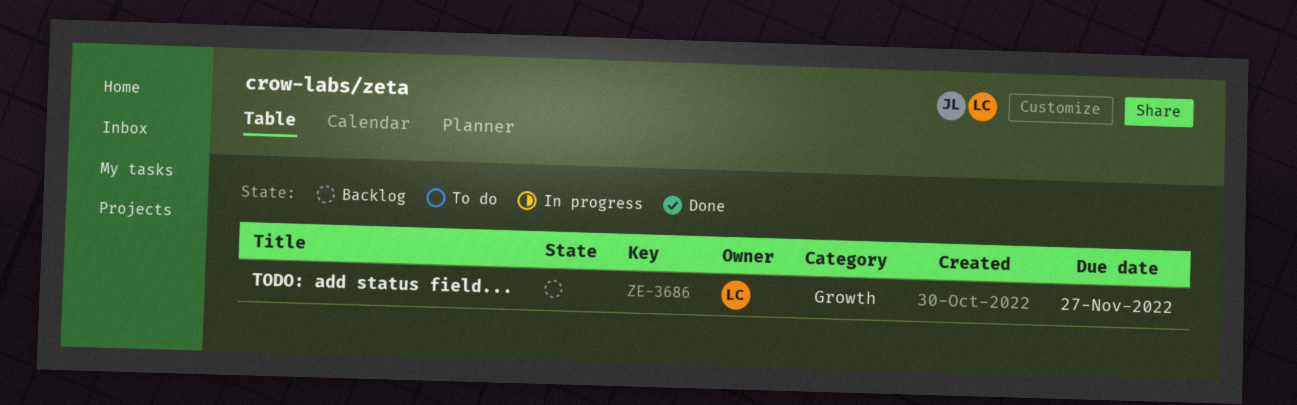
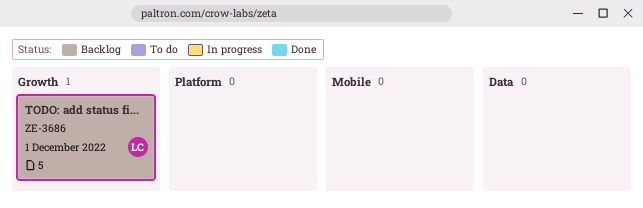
ZE-3686, due: Nov 27 -> Dec 1

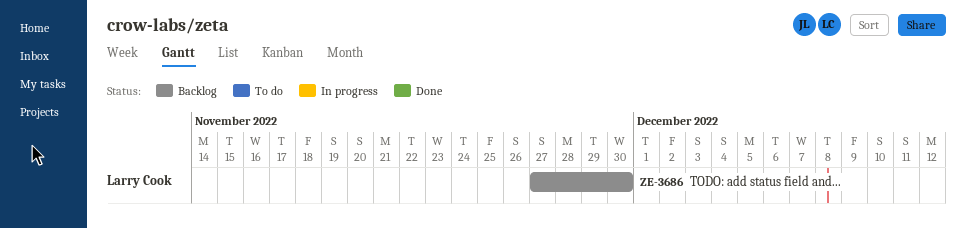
ZE-3686, due: Dec 1 -> Nov 30

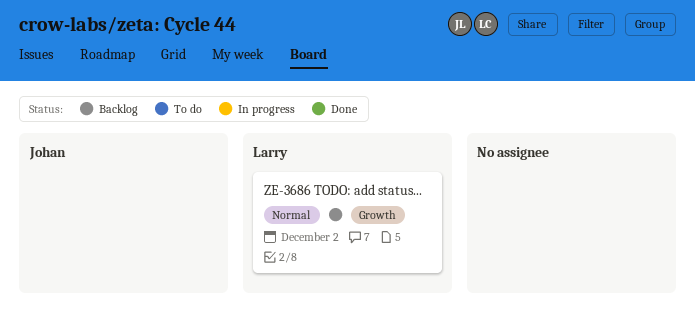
ZE-3686, due: Nov 30 -> Dec 2

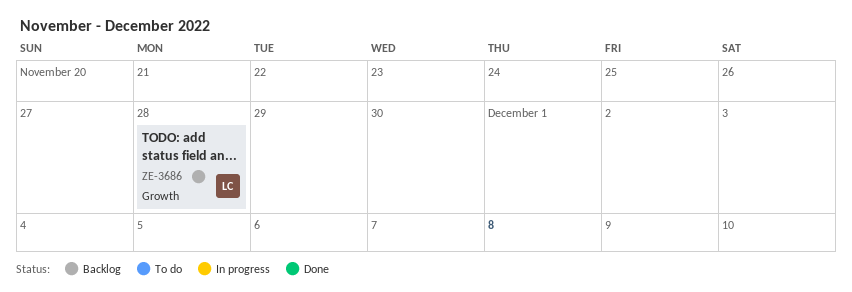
ZE-3686, due: Dec 2 -> Nov 28

